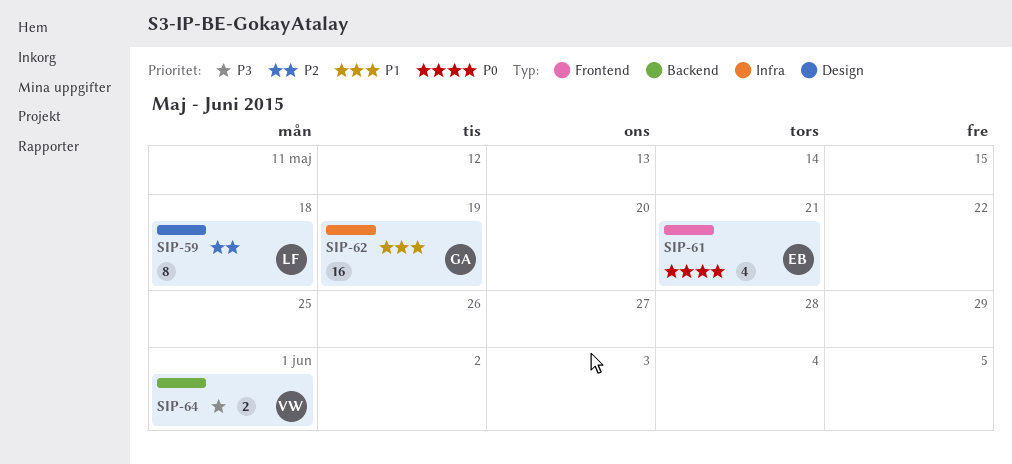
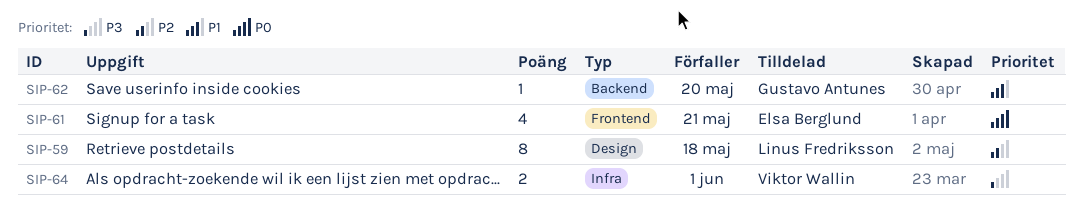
SIP-62, label: Infra -> Backend
SIP-62, estimate: 16 -> 1
SIP-62, due: May 19 -> May 20
SIP-64, label: Backend -> Infra

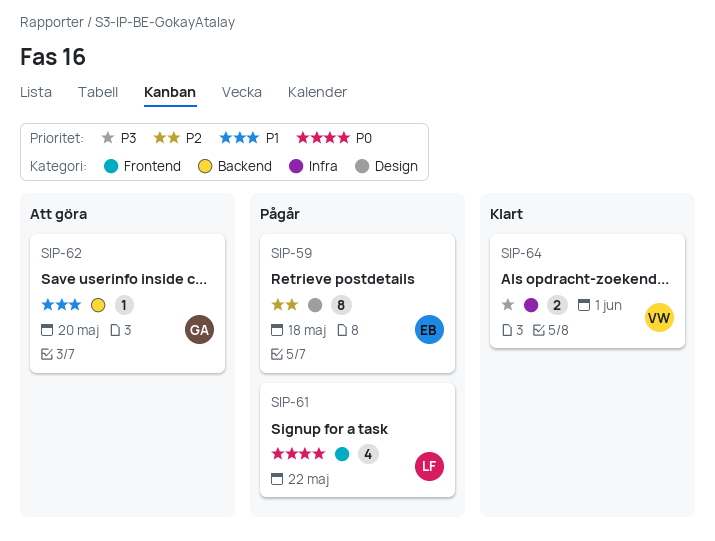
SIP-59, owner: Linus Fredriksson -> Elsa Berglund
SIP-61, owner: Elsa Berglund -> Linus Fredriksson
SIP-61, due: May 21 -> May 22

